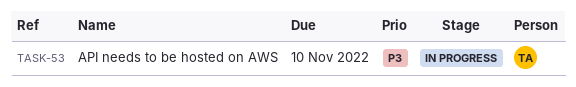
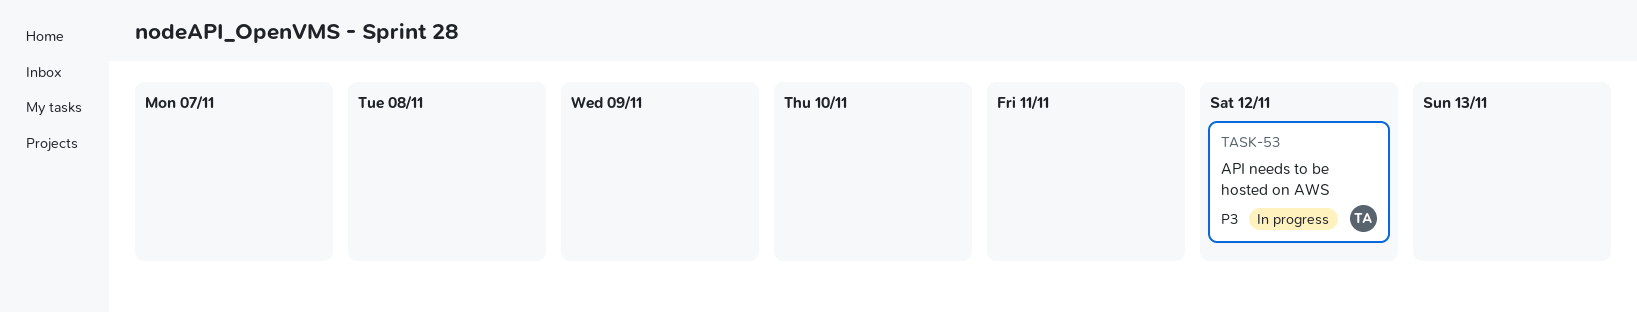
TASK-53, due: Nov 10 -> Nov 12

